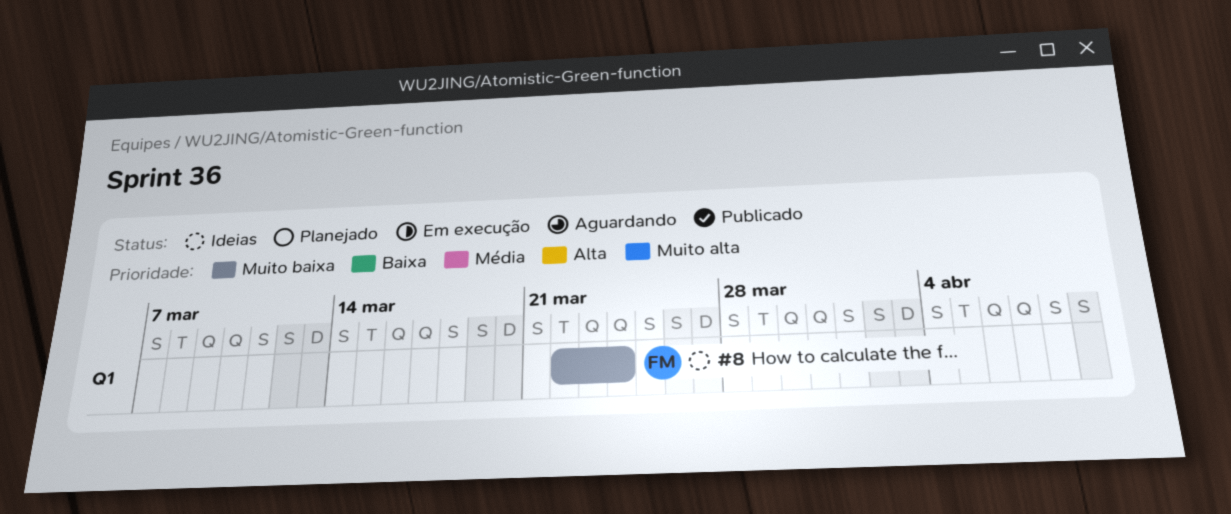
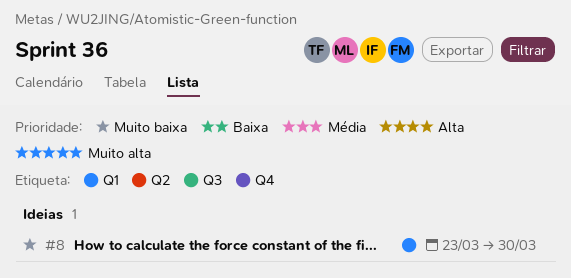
#8, start: Mar 22 -> Mar 23
#8, due: Mar 24 -> Mar 30

